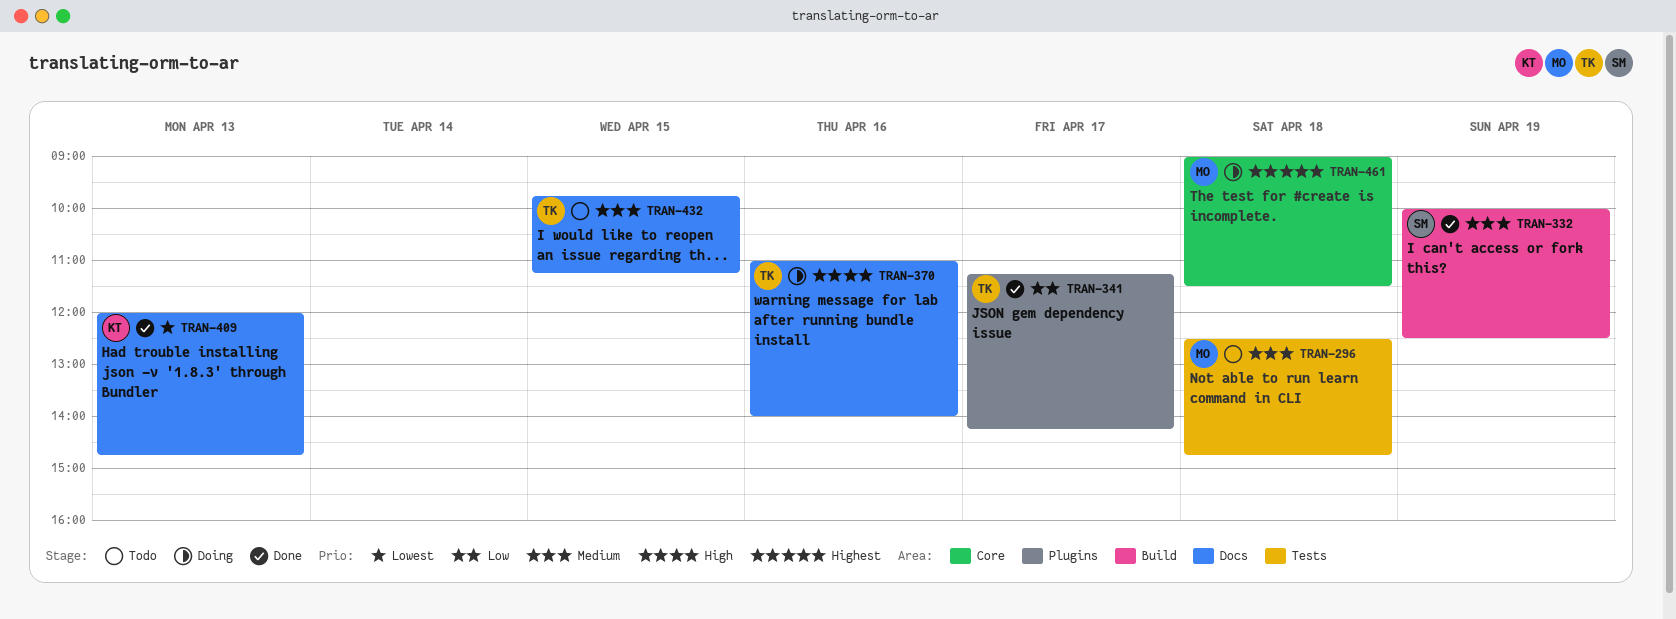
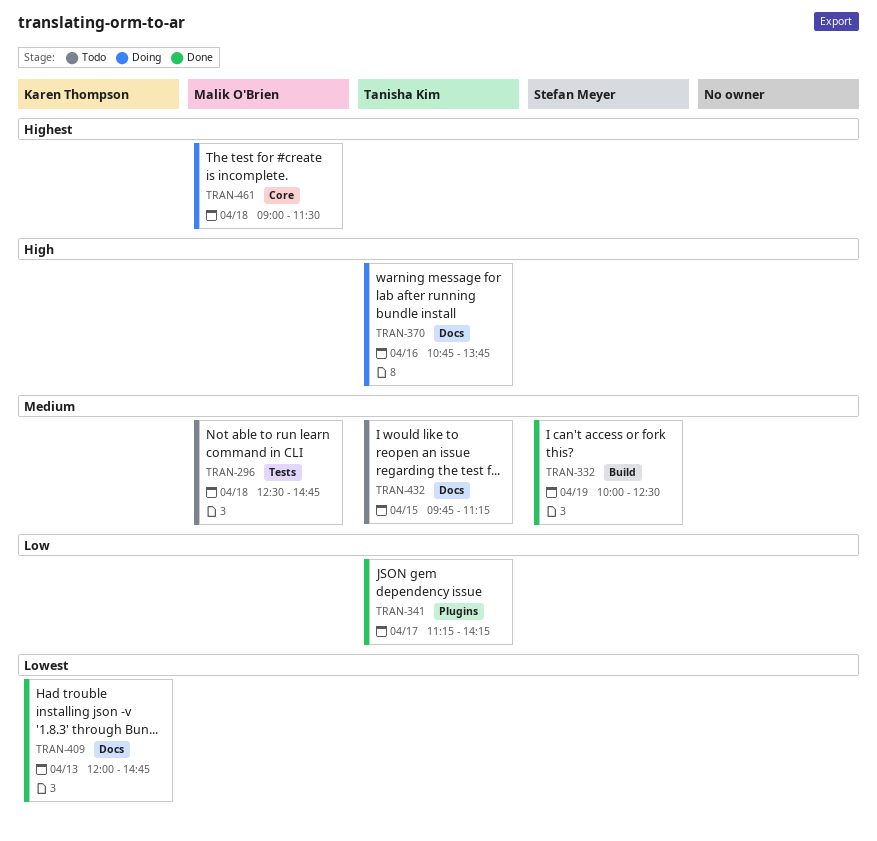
TRAN-370, begins: 11:00 -> 10:45
TRAN-370, ends: 14:00 -> 13:45

